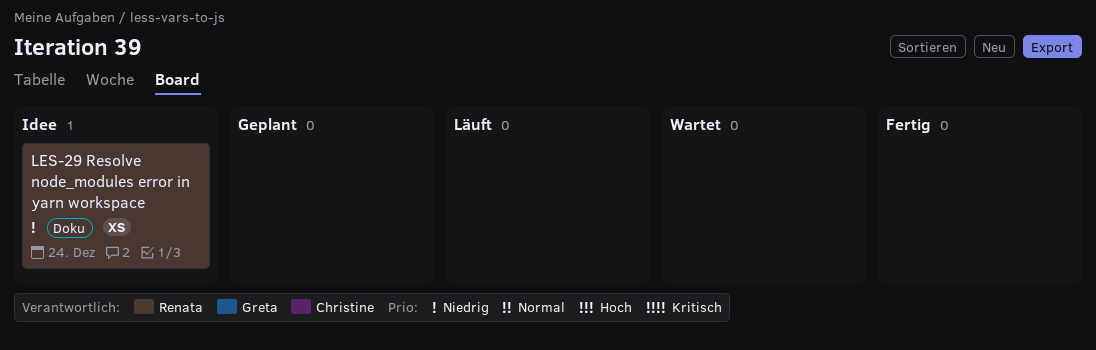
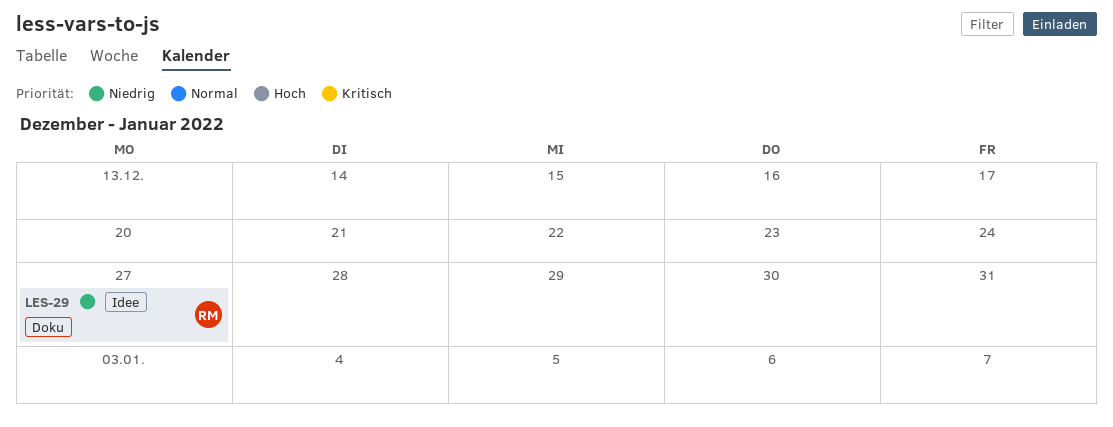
LES-29, due: Dec 24 -> Dec 27

